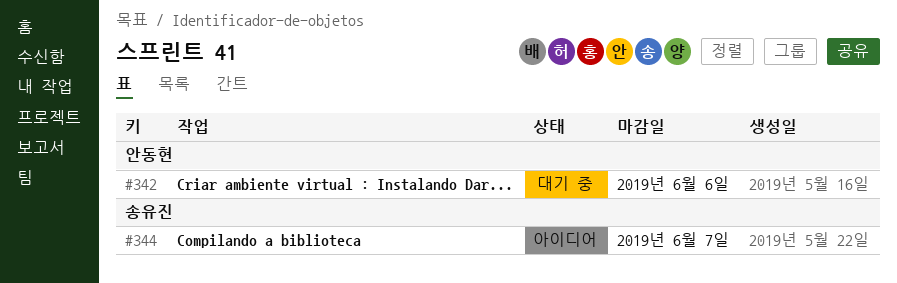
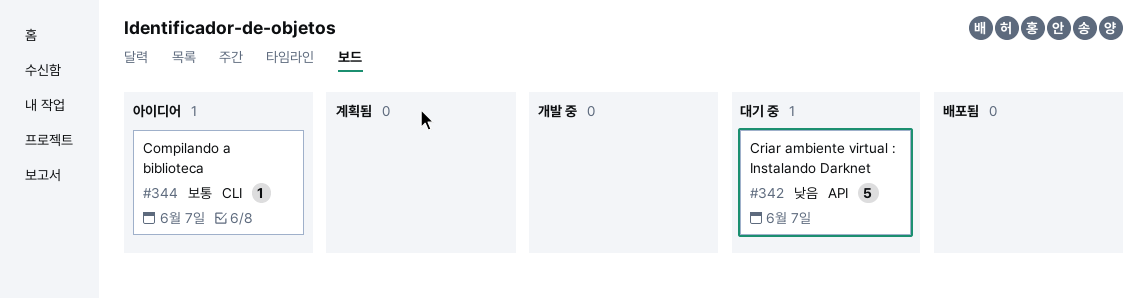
#342, due: Jun 6 -> Jun 7

